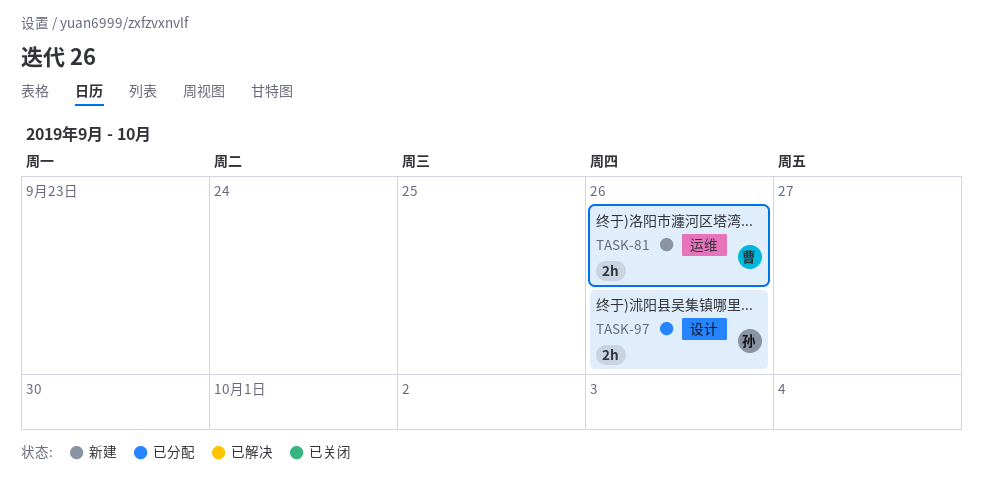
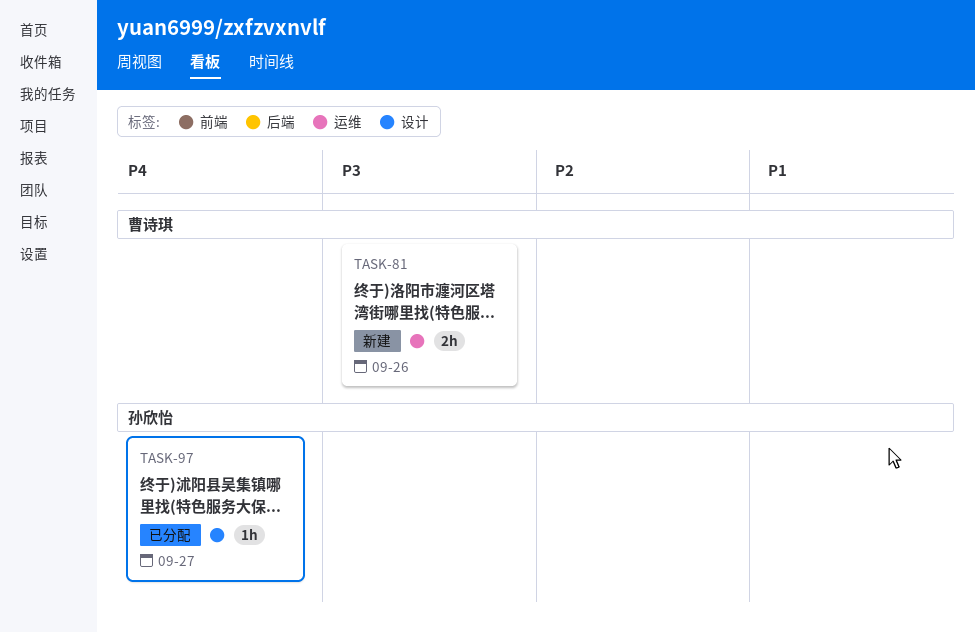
TASK-97, estimate: 2h -> 1h
TASK-97, due: Sep 26 -> Sep 27

